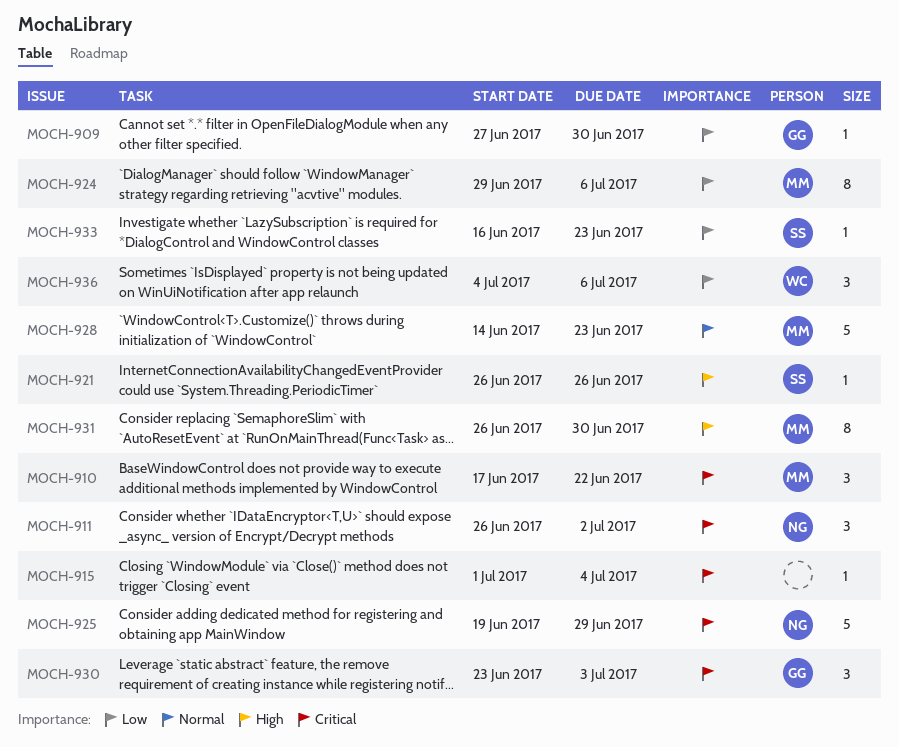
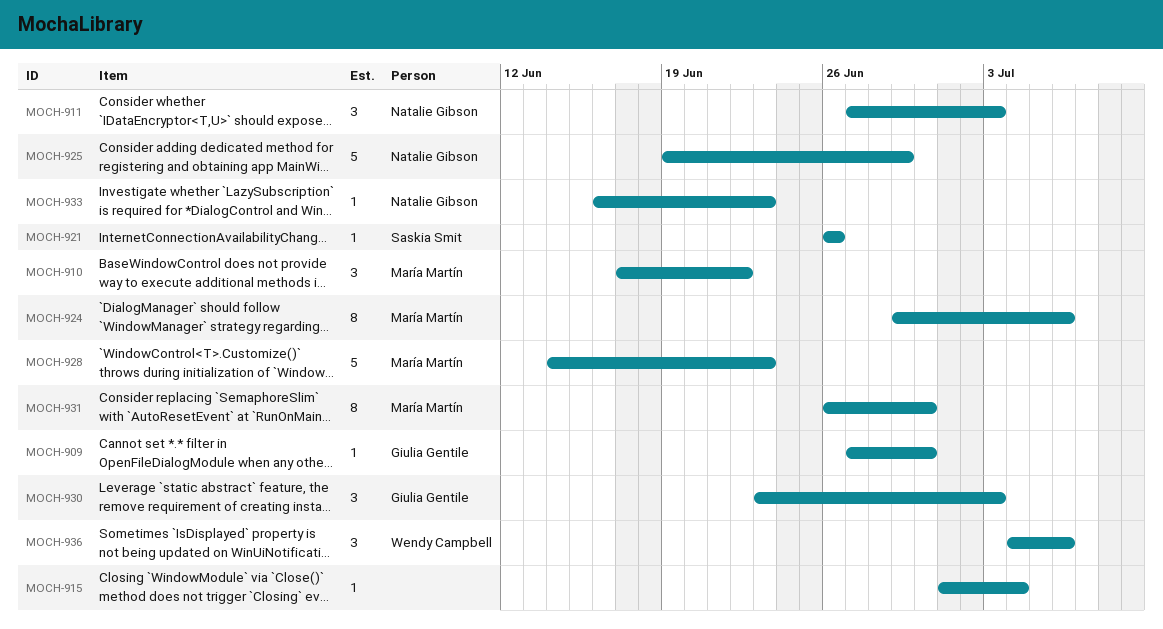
MOCH-911, start: Jun 26 -> Jun 27
MOCH-911, due: Jul 2 -> Jul 3
MOCH-933, owner: Saskia Smit -> Natalie Gibson

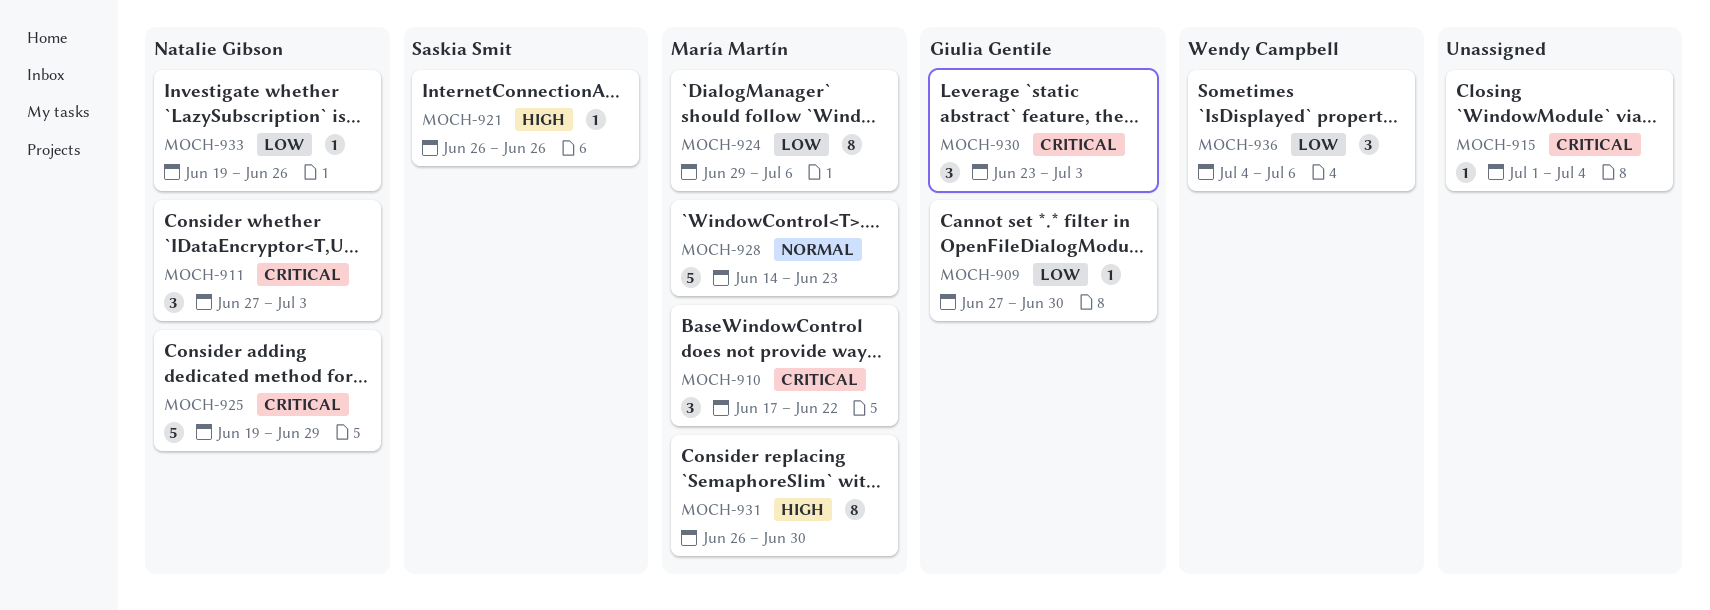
MOCH-933, start: Jun 16 -> Jun 19
MOCH-933, due: Jun 23 -> Jun 26

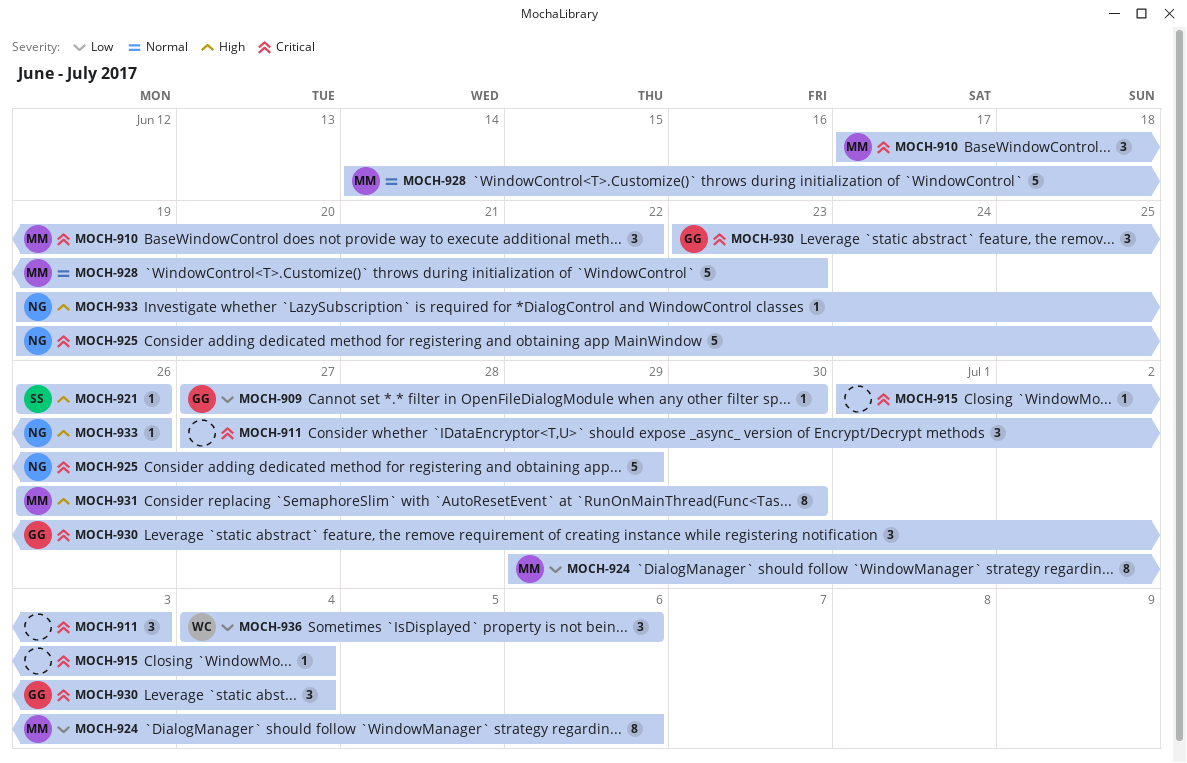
MOCH-911, owner: Natalie Gibson -> none
MOCH-930, due: Jul 3 -> Jul 4
MOCH-933, priority: Low -> High

